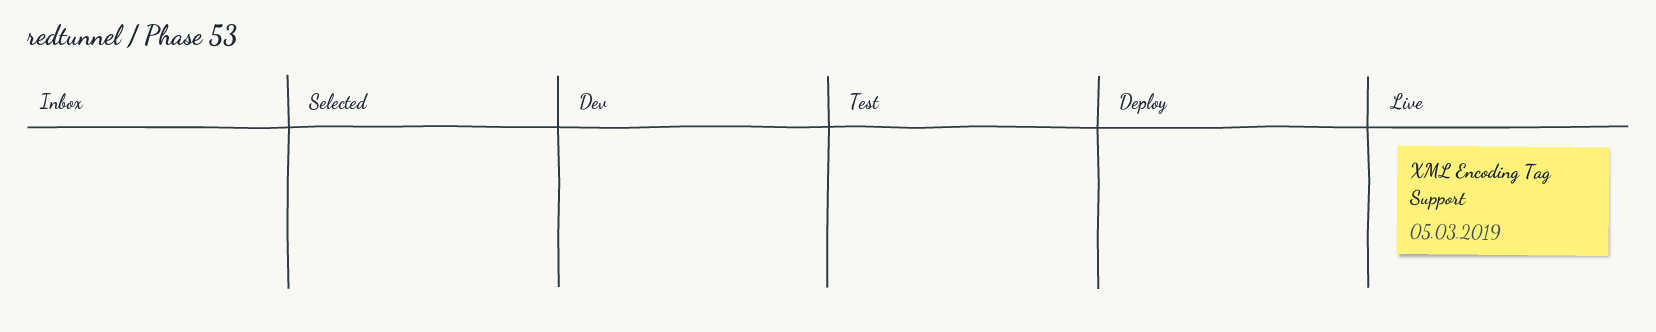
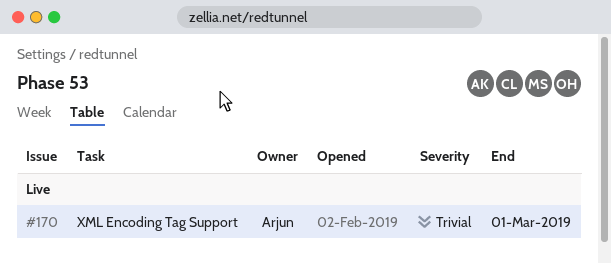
XML Encoding Tag Support, due: Mar 5 -> Mar 1

